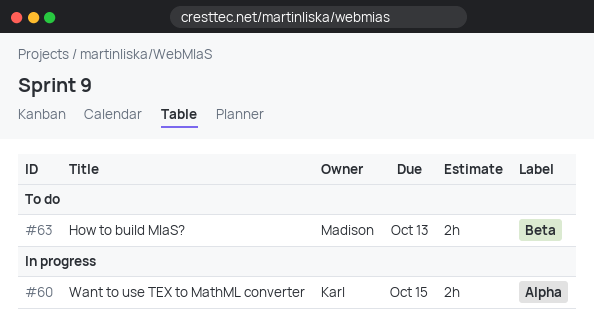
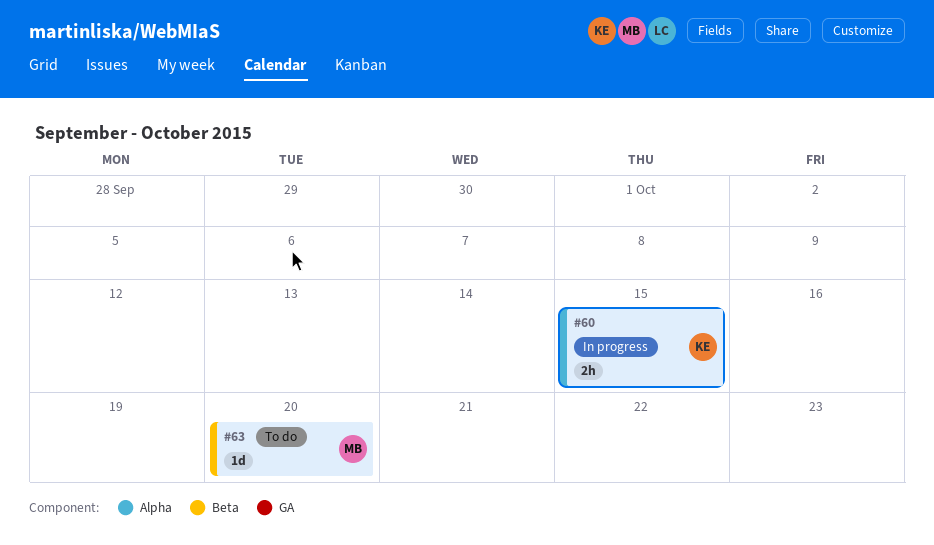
#63, estimate: 2h -> 1d
#63, due: Oct 13 -> Oct 20

